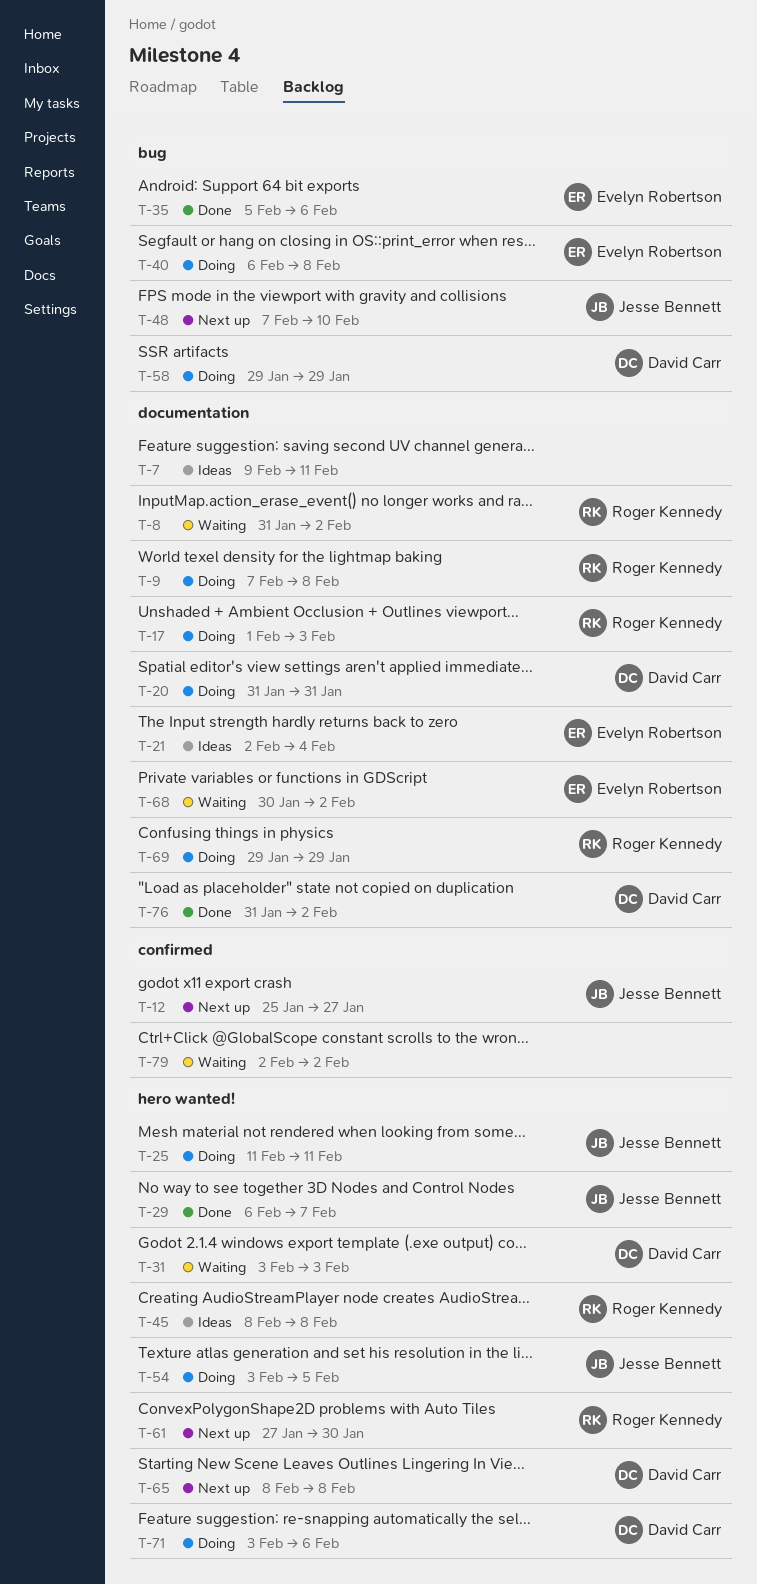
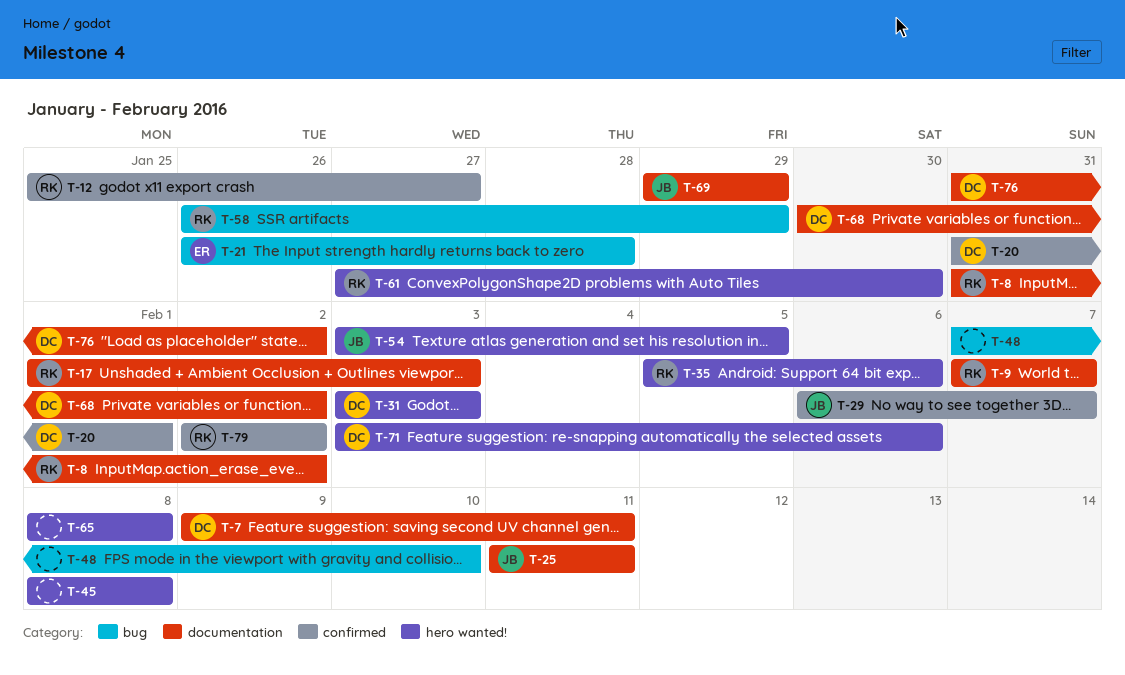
T-7, owner: none -> David Carr
T-9, due: Feb 8 -> Feb 7
T-12, owner: Jesse Bennett -> Roger Kennedy
T-20, label: documentation -> confirmed
T-20, due: Jan 31 -> Feb 1
T-21, label: documentation -> bug
T-21, start: Feb 2 -> Jan 26
T-21, due: Feb 4 -> Jan 28
T-25, label: hero wanted! -> documentation
T-29, label: hero wanted! -> confirmed
T-35, owner: Evelyn Robertson -> Roger Kennedy
T-35, label: bug -> hero wanted!
T-40: present -> none
T-45, owner: Roger Kennedy -> none
T-48, owner: Jesse Bennett -> none
T-58, owner: David Carr -> Roger Kennedy
T-58, start: Jan 29 -> Jan 26
T-65, owner: David Carr -> none
T-68, owner: Evelyn Robertson -> David Carr
T-69, owner: Roger Kennedy -> Jesse Bennett
T-79, owner: none -> Roger Kennedy

